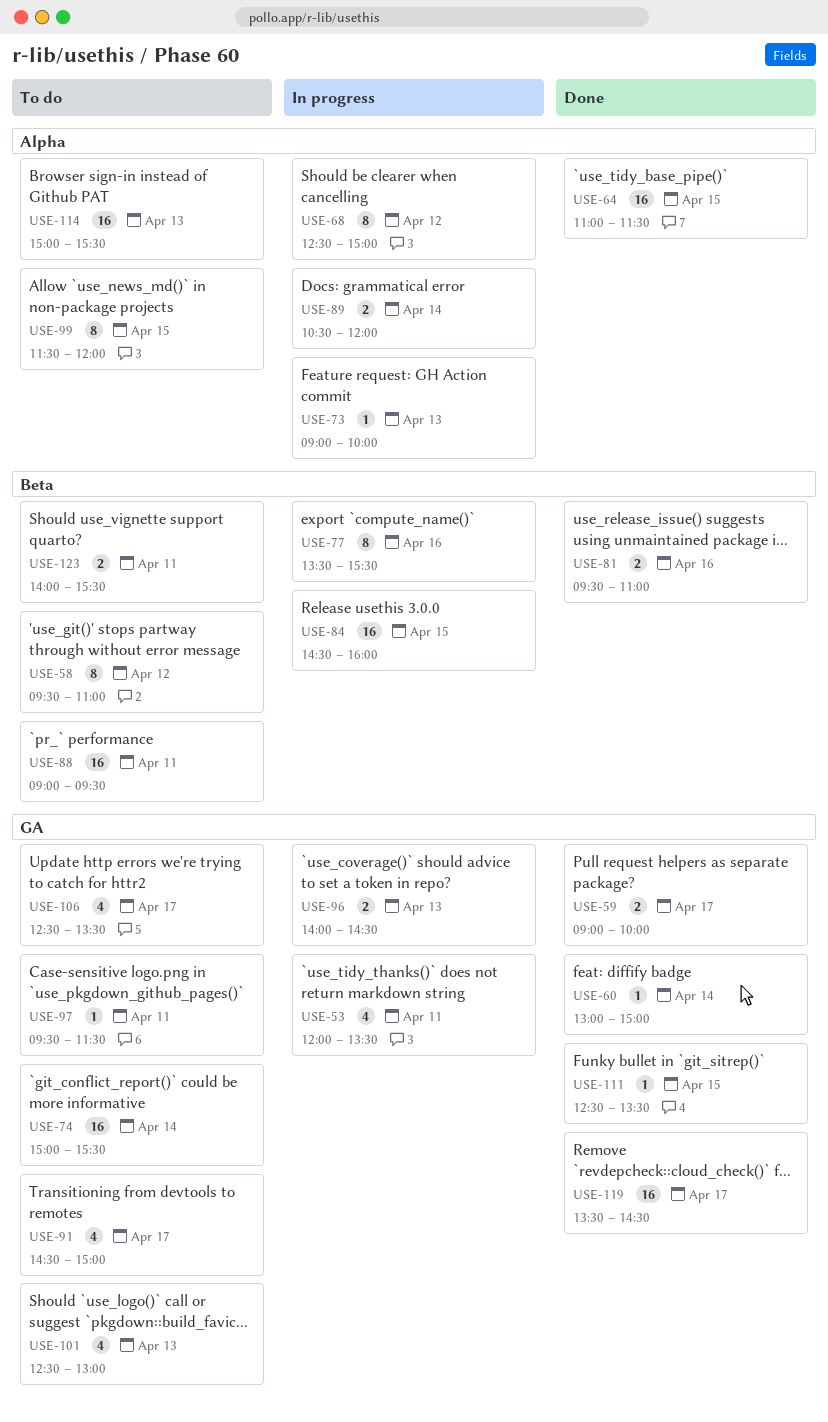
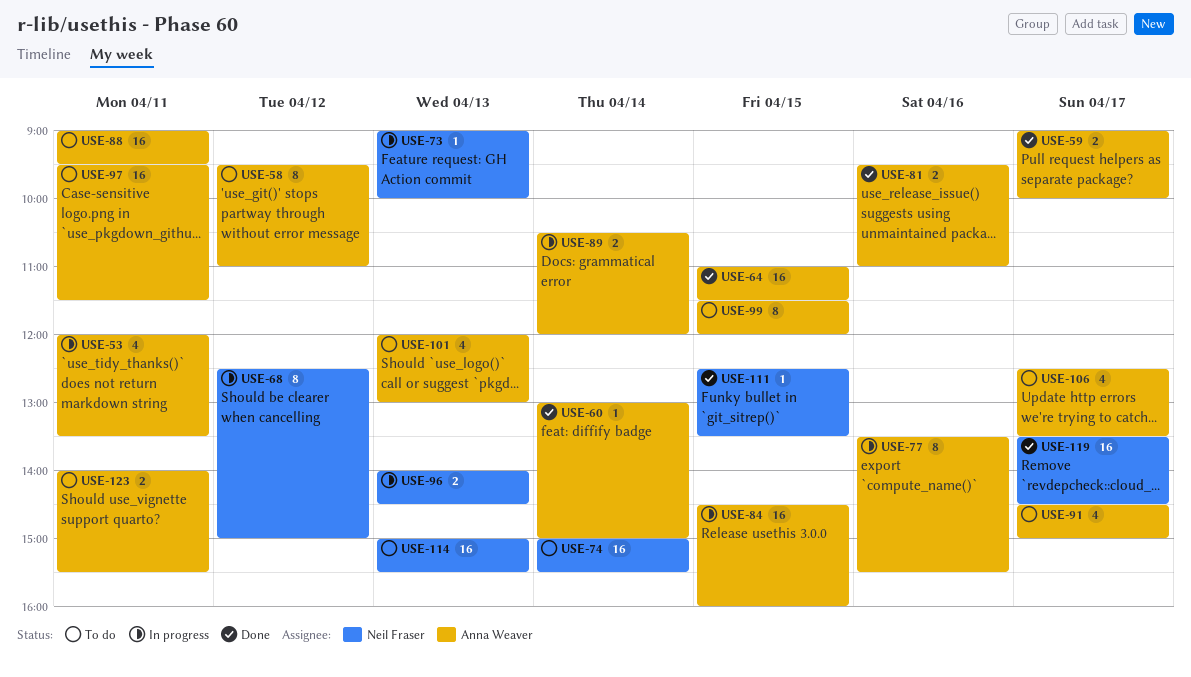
USE-97, estimate: 1 -> 16
USE-101, begins: 12:30 -> 12:00

